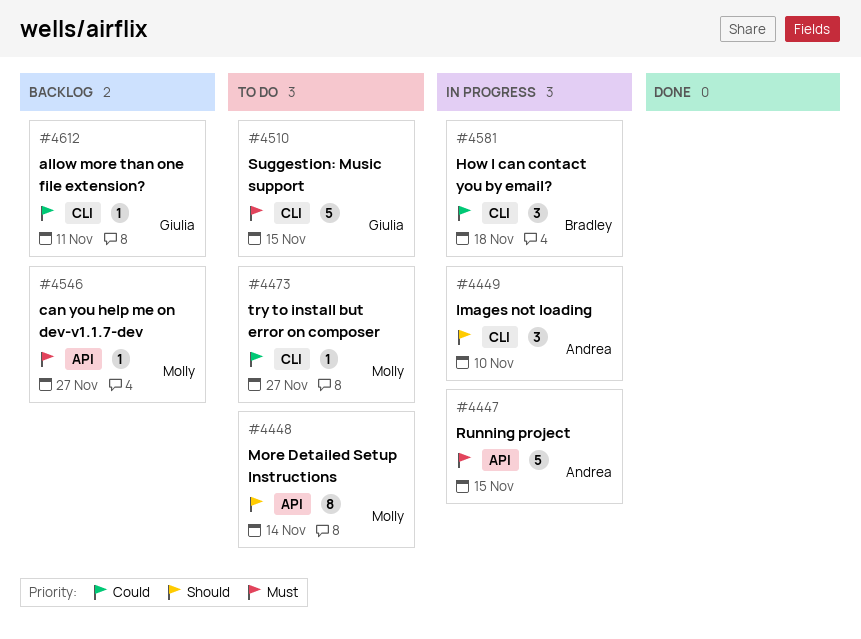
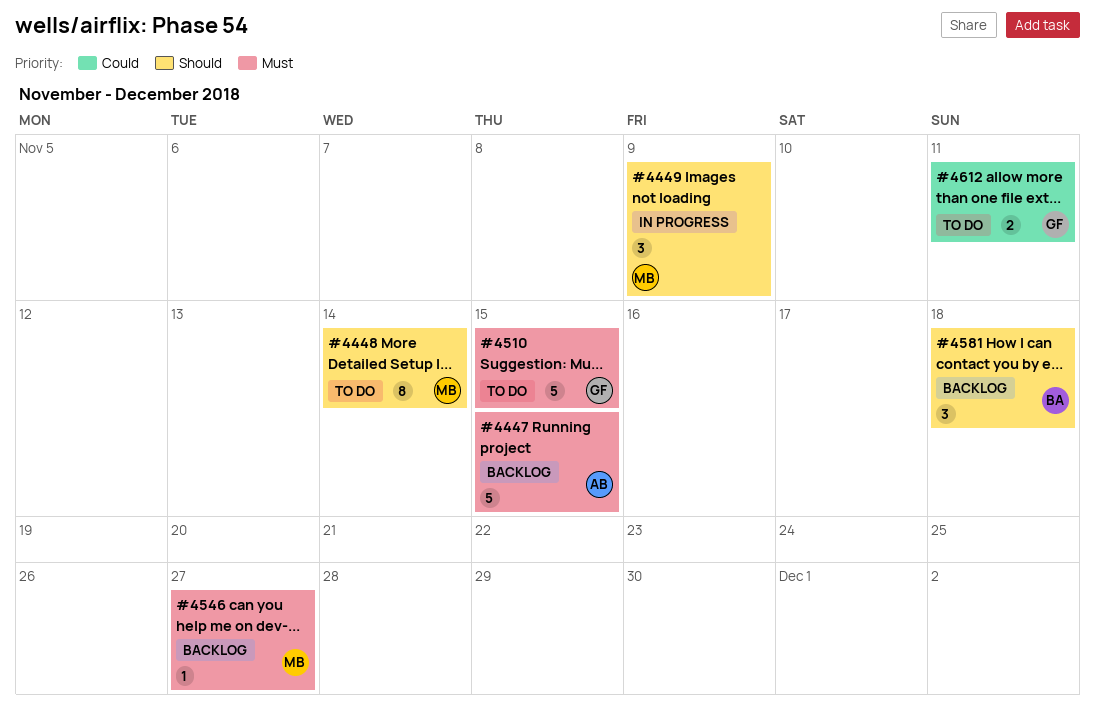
#4447, status: In progress -> Backlog
#4449, owner: Andrea -> Molly
#4449, due: Nov 10 -> Nov 9
#4473: present -> none
#4581, status: In progress -> Backlog
#4581, priority: Could -> Should
#4612, status: Backlog -> To do
#4612, estimate: 1 -> 2

